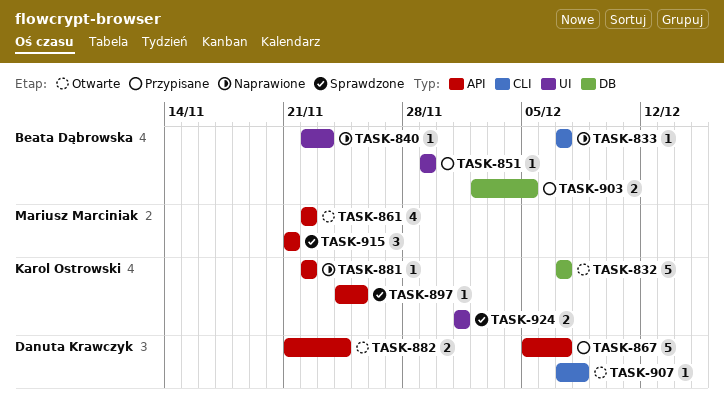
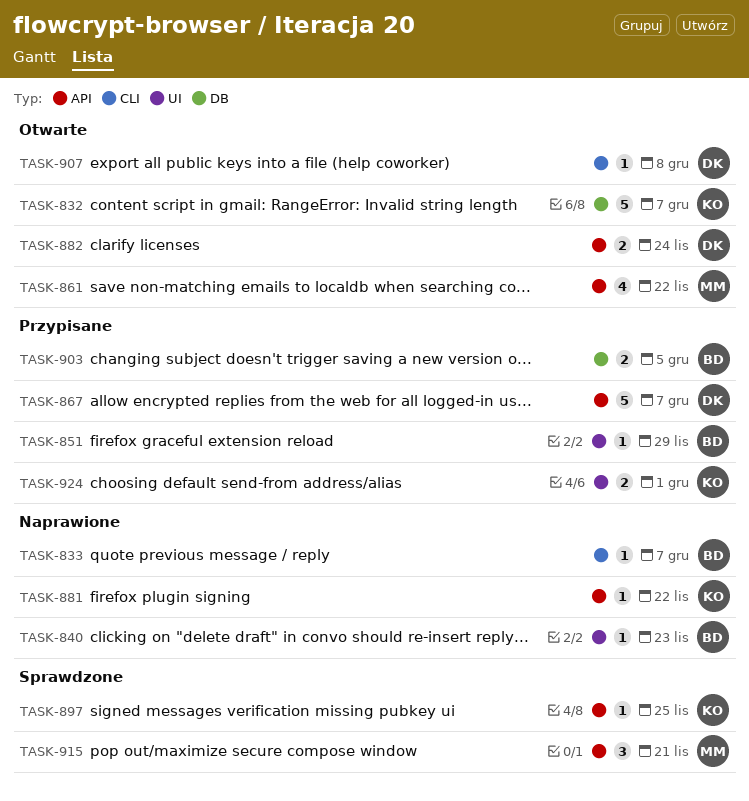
TASK-924, status: Sprawdzone -> Przypisane

